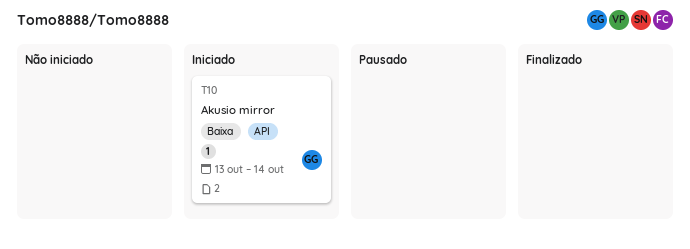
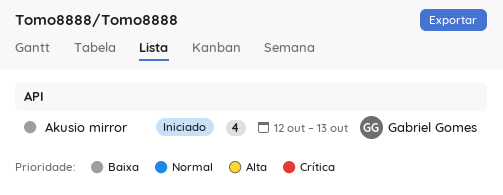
Akusio mirror, estimate: 1 -> 4
Akusio mirror, start: Oct 13 -> Oct 12
Akusio mirror, due: Oct 14 -> Oct 13

